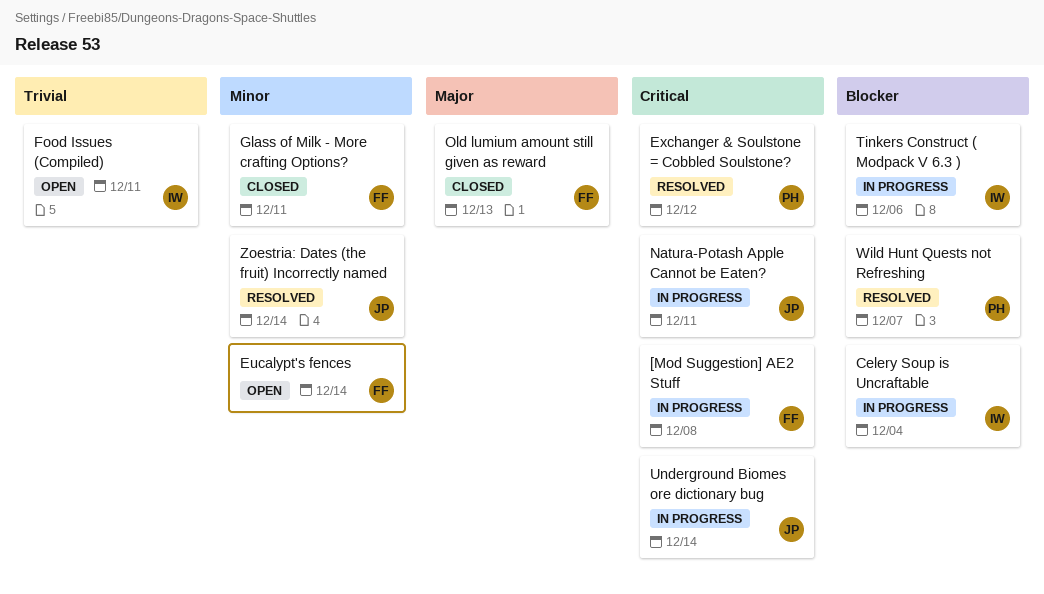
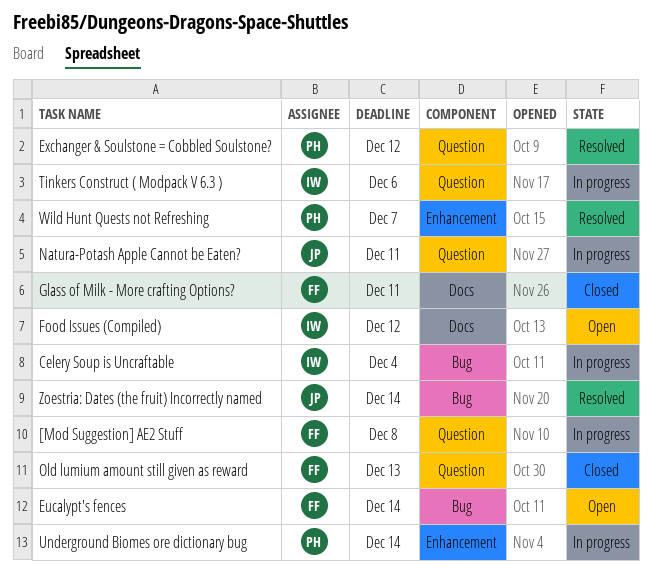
Food Issues (Compiled), due: Dec 11 -> Dec 12
Underground Biomes ore dictionary bug, owner: JP -> PH

